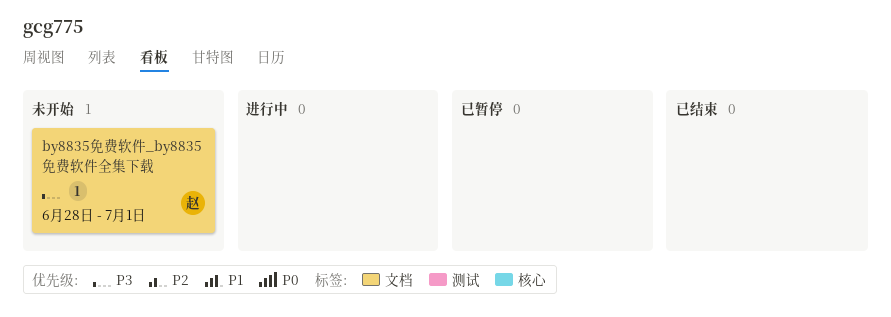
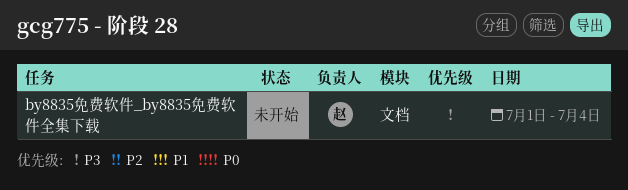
by8835免费软件_by8835免费软件全集下载, start: Jun 28 -> Jul 1
by8835免费软件_by8835免费软件全集下载, due: Jul 1 -> Jul 4

